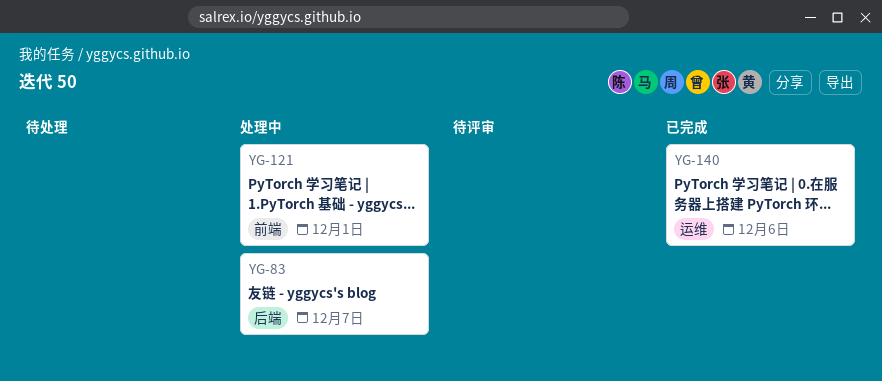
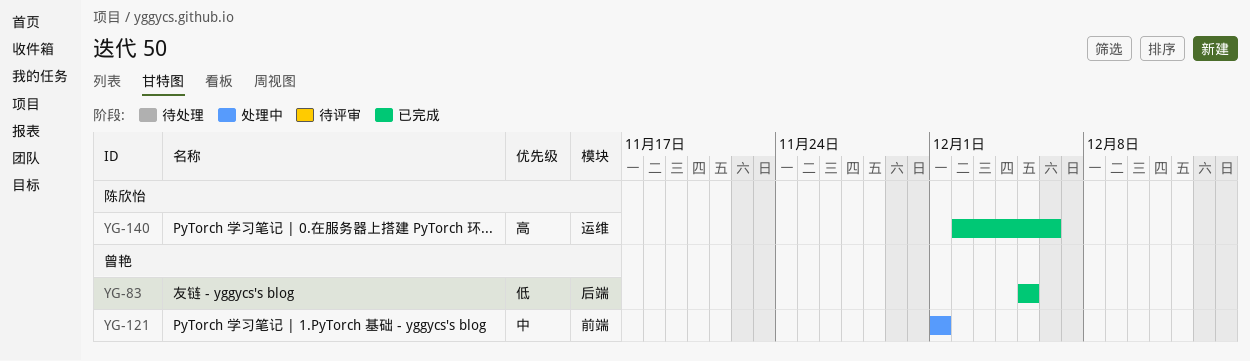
YG-83, status: 处理中 -> 已完成
YG-83, due: Dec 7 -> Dec 5

